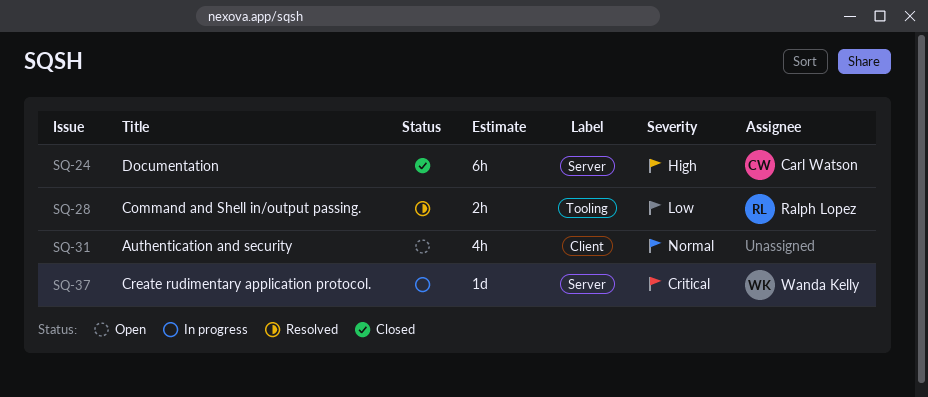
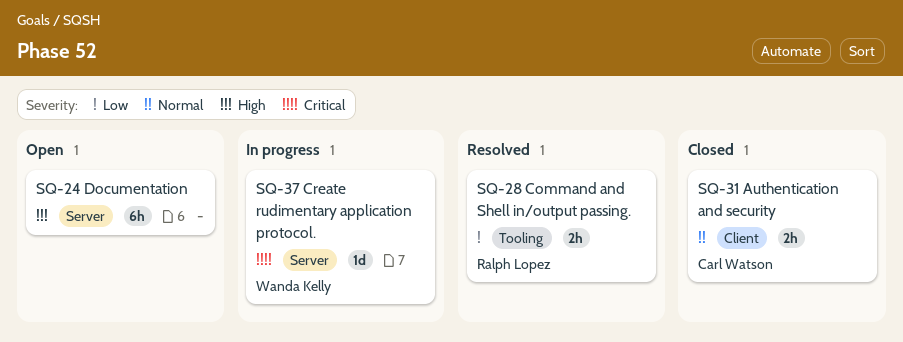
SQ-24, status: Closed -> Open
SQ-24, owner: Carl Watson -> none
SQ-31, status: Open -> Closed
SQ-31, owner: none -> Carl Watson
SQ-31, estimate: 4h -> 2h

